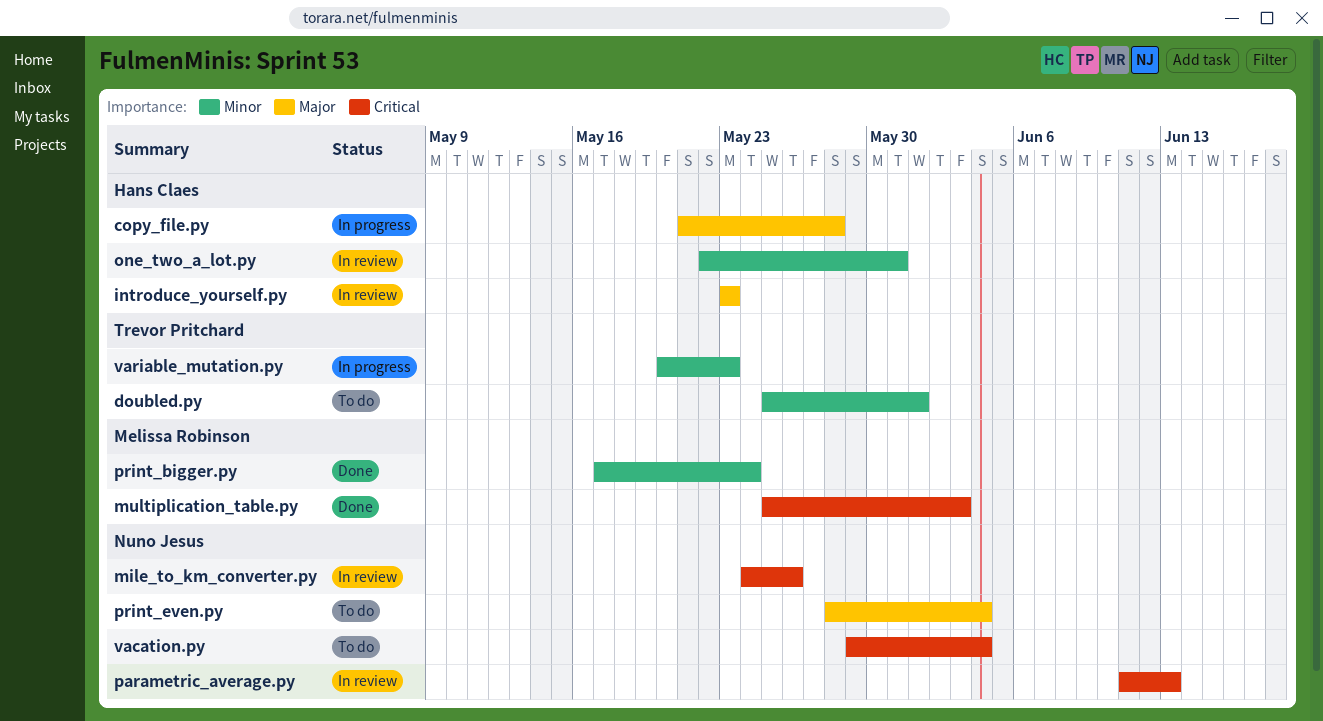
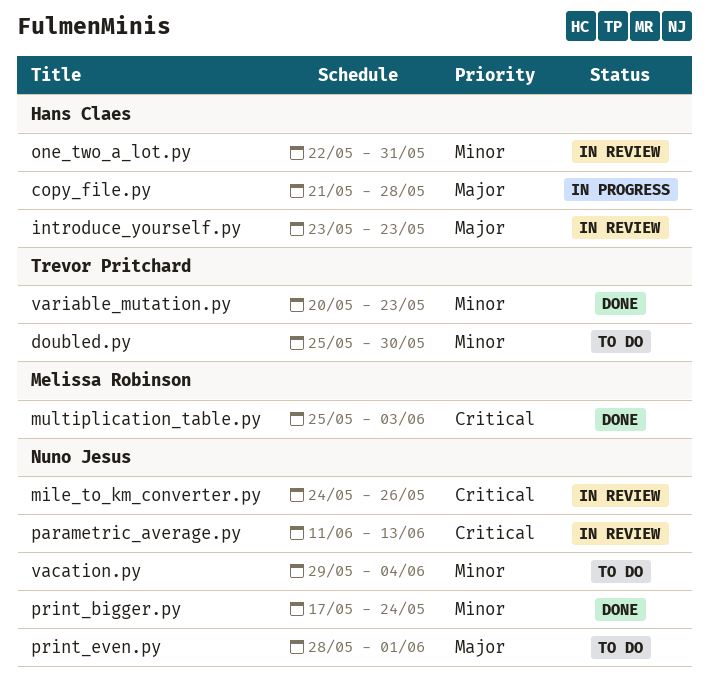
doubled.py, due: Jun 1 -> May 30
print_bigger.py, owner: Melissa Robinson -> Nuno Jesus
print_even.py, due: Jun 4 -> Jun 1
vacation.py, priority: Critical -> Minor
variable_mutation.py, status: In progress -> Done

